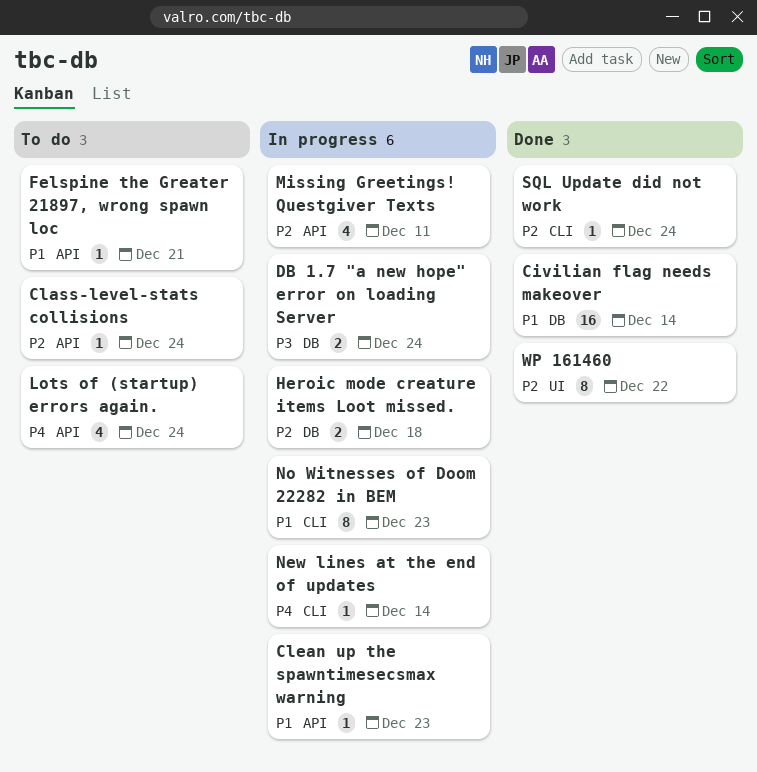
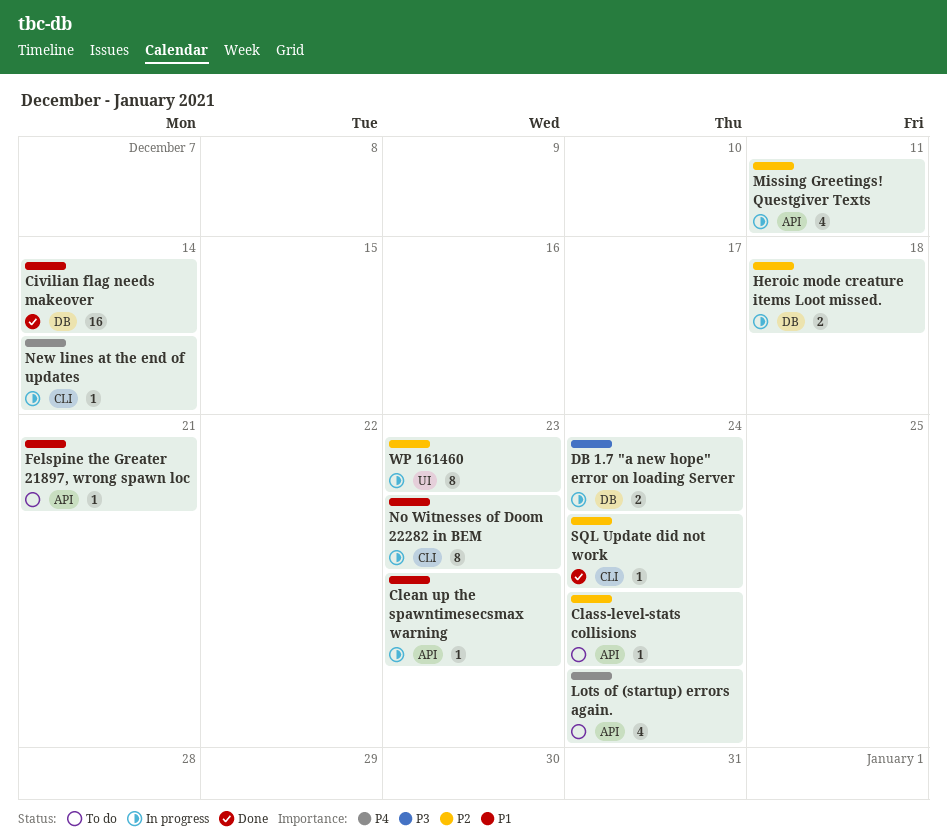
WP 161460, status: Done -> In progress
WP 161460, due: Dec 22 -> Dec 23

